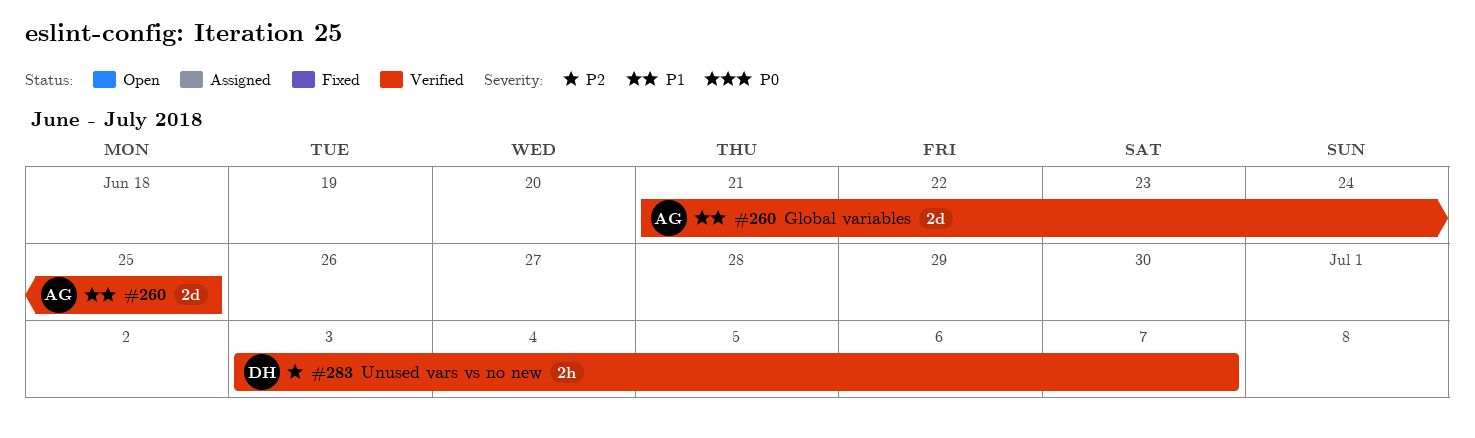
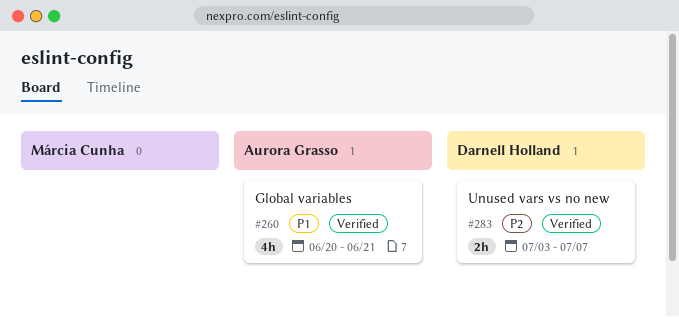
#260, estimate: 2d -> 4h
#260, start: Jun 21 -> Jun 20
#260, due: Jun 25 -> Jun 21

